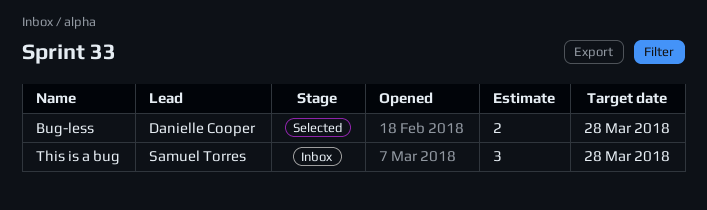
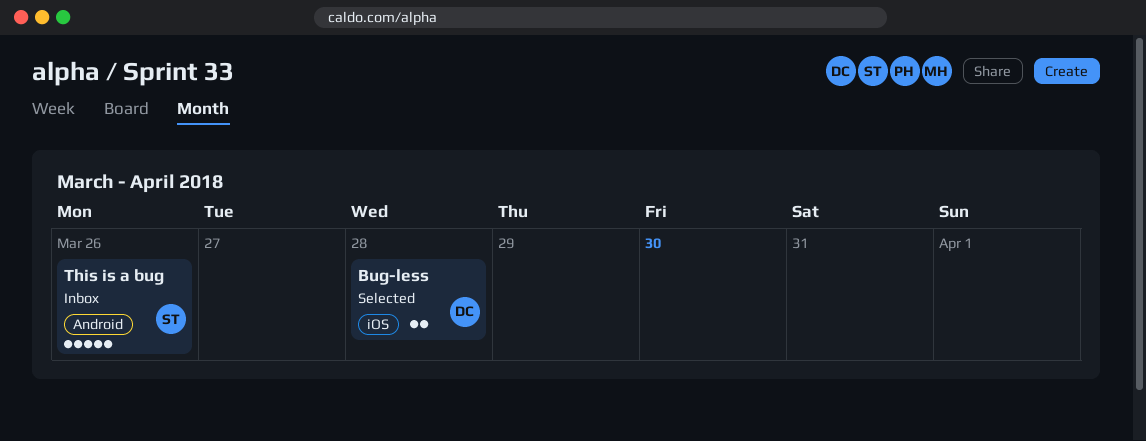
This is a bug, estimate: 3 -> 5
This is a bug, due: Mar 28 -> Mar 26

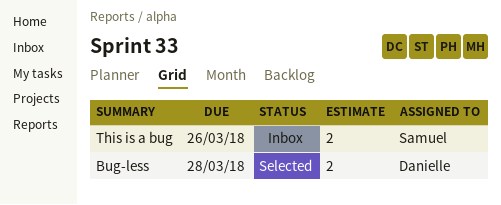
This is a bug, estimate: 5 -> 2

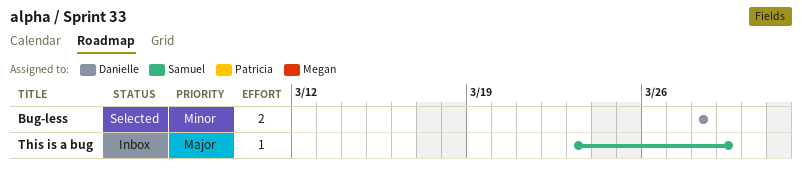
This is a bug, estimate: 2 -> 1
This is a bug, due: Mar 26 -> Mar 29

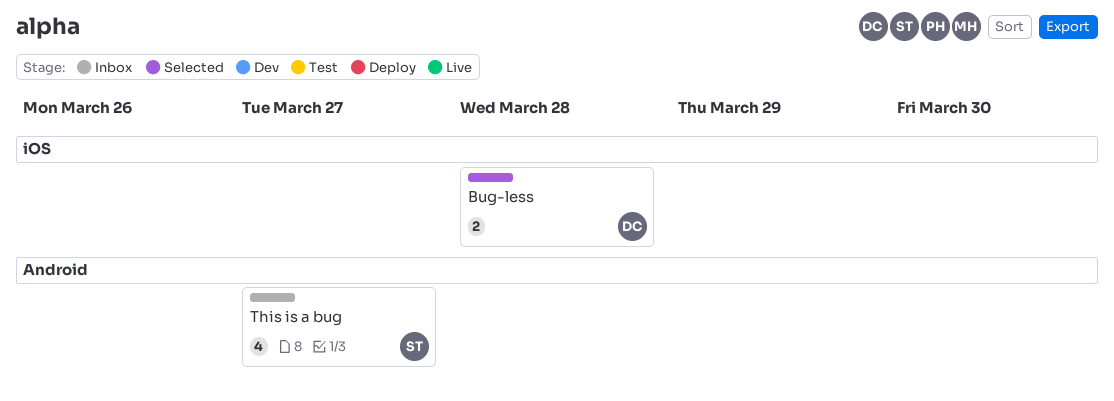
This is a bug, estimate: 1 -> 4
This is a bug, due: Mar 29 -> Mar 27

